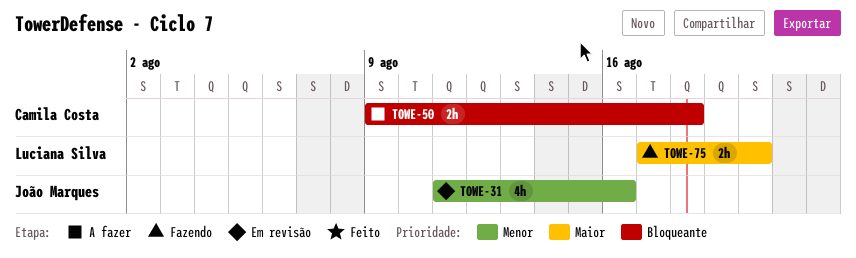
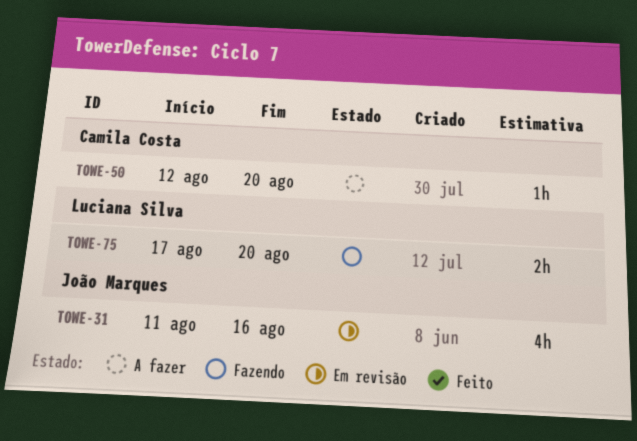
TOWE-50, estimate: 2h -> 1h
TOWE-50, start: Aug 9 -> Aug 12
TOWE-50, due: Aug 18 -> Aug 20

